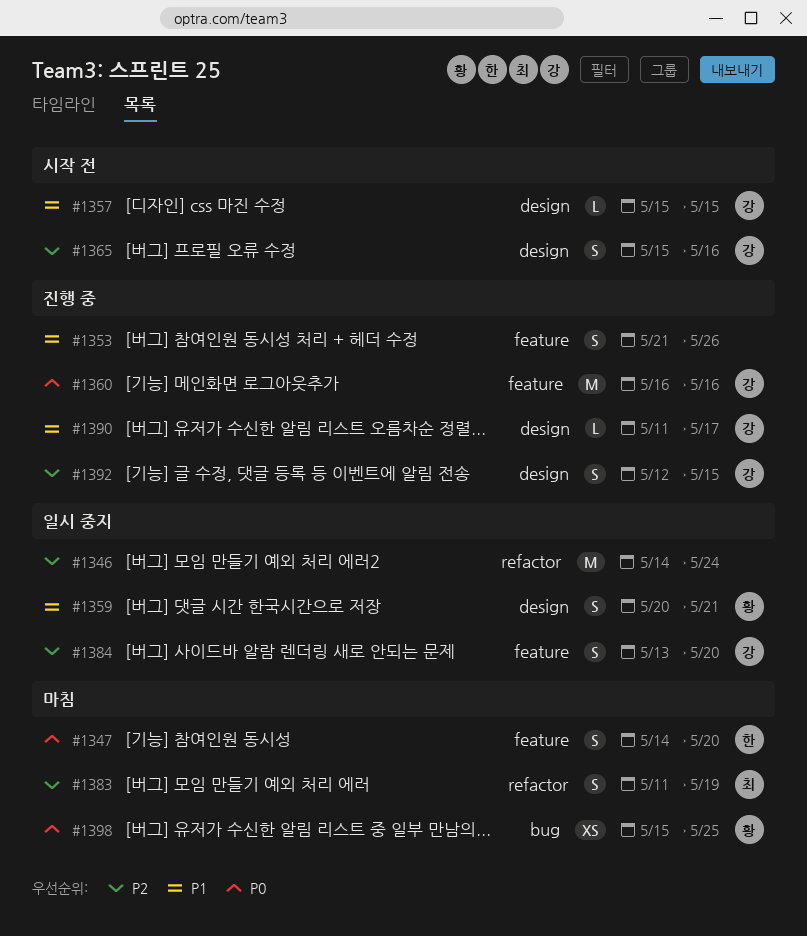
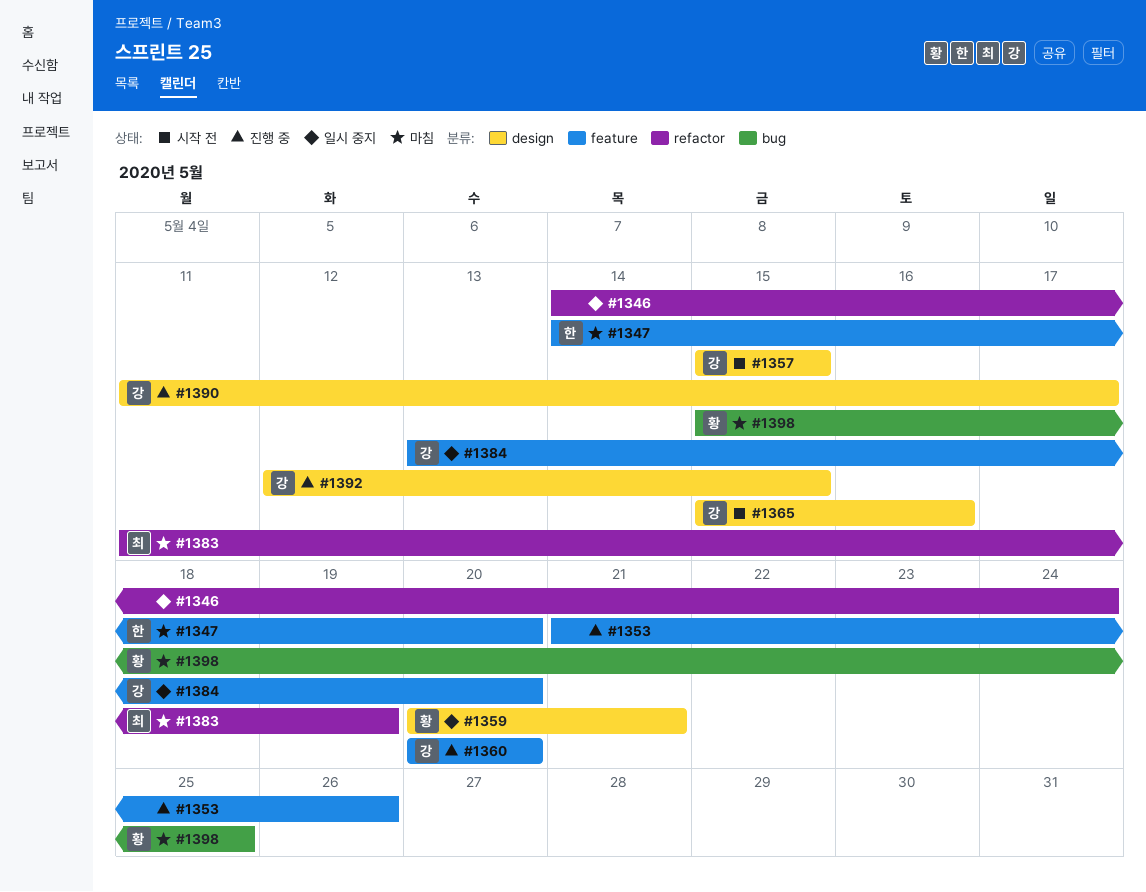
#1360, start: May 16 -> May 20
#1360, due: May 16 -> May 20

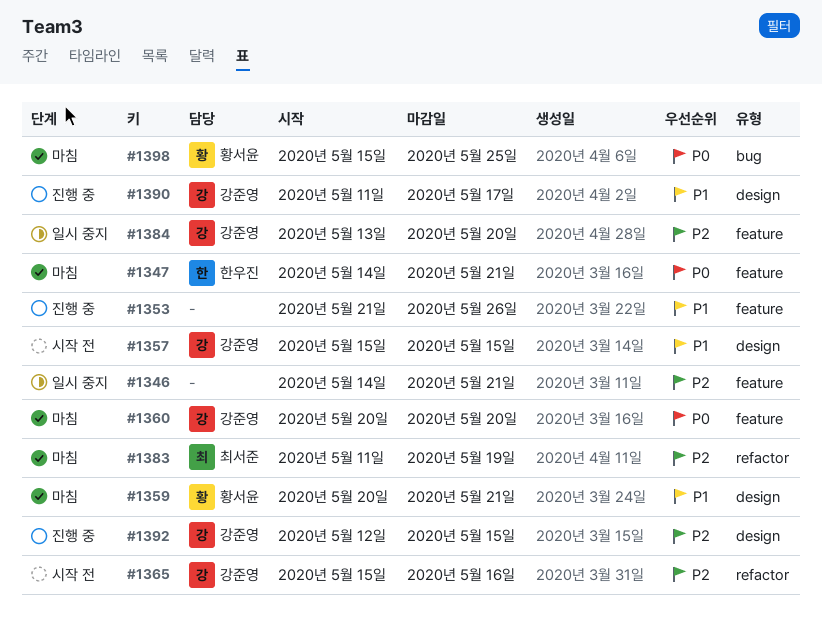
#1346, label: refactor -> feature
#1346, due: May 24 -> May 21
#1347, due: May 20 -> May 21
#1359, status: 일시 중지 -> 마침
#1360, status: 진행 중 -> 마침
#1365, label: design -> refactor

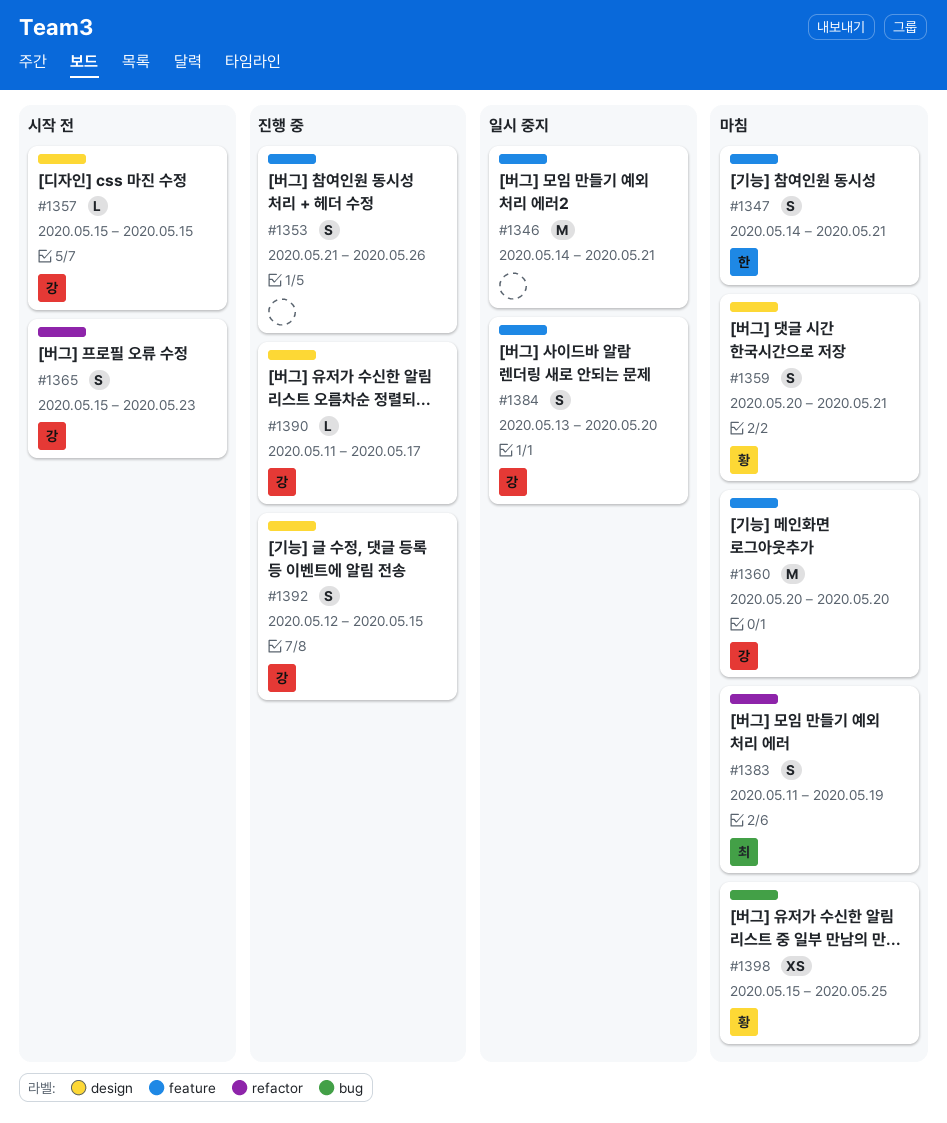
#1365, due: May 16 -> May 23

